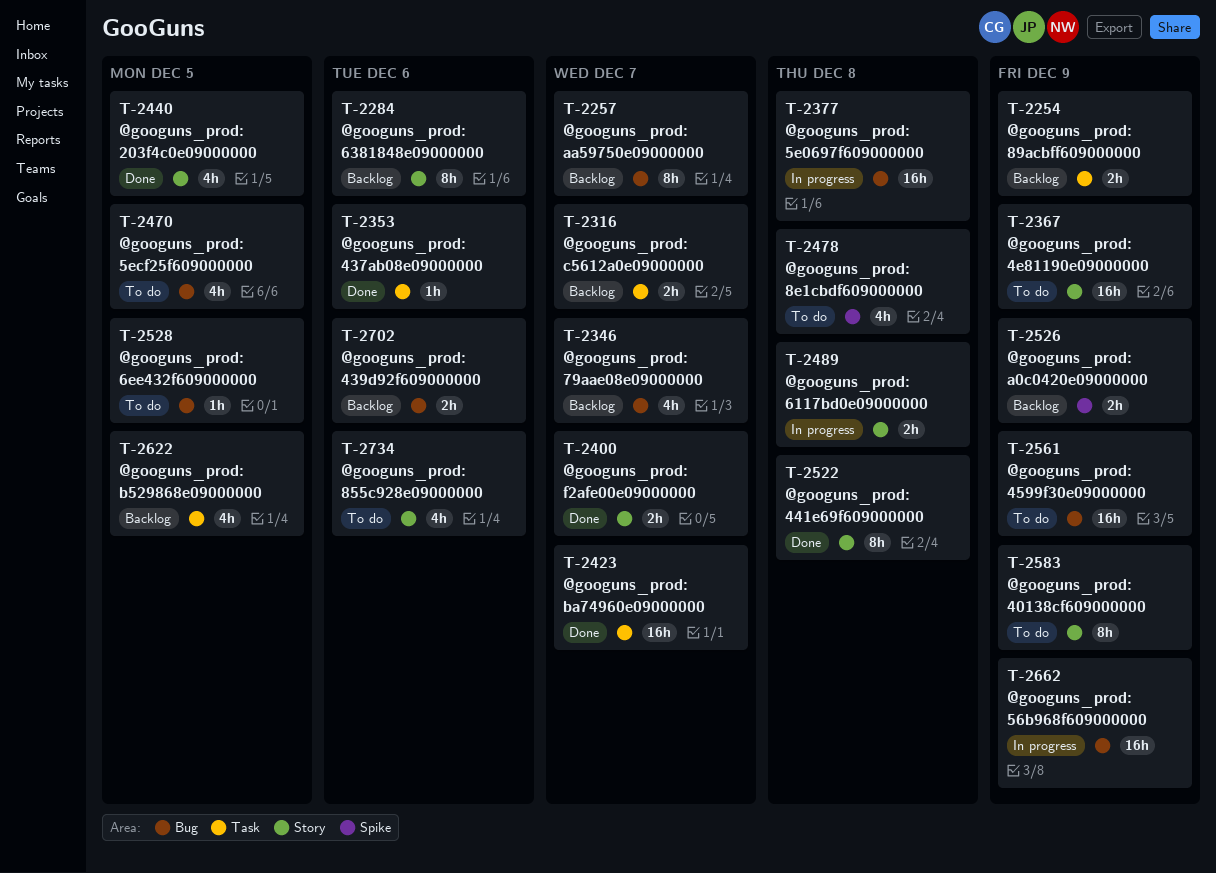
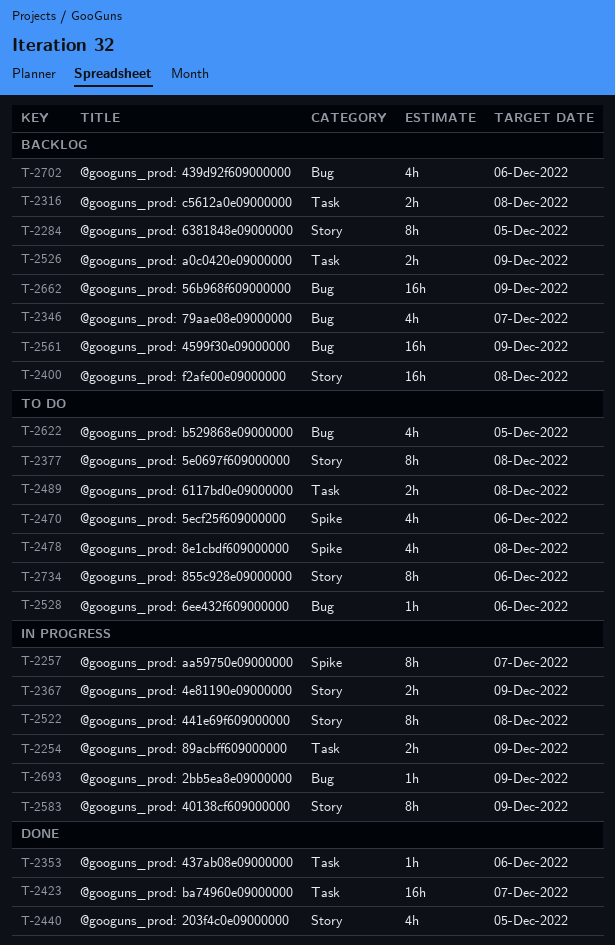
T-2254, status: Backlog -> In progress
T-2257, status: Backlog -> In progress
T-2257, label: Bug -> Spike
T-2284, due: Dec 6 -> Dec 5
T-2316, due: Dec 7 -> Dec 8
T-2367, status: To do -> In progress
T-2367, estimate: 16h -> 2h
T-2377, status: In progress -> To do
T-2377, label: Bug -> Story
T-2377, estimate: 16h -> 8h
T-2400, status: Done -> Backlog
T-2400, estimate: 2h -> 16h
T-2400, due: Dec 7 -> Dec 8
T-2470, label: Bug -> Spike
T-2470, due: Dec 5 -> Dec 6
T-2489, status: In progress -> To do
T-2489, label: Story -> Task
T-2522, status: Done -> In progress
T-2526, label: Spike -> Task
T-2528, due: Dec 5 -> Dec 6
T-2561, status: To do -> Backlog
T-2583, status: To do -> In progress
T-2622, status: Backlog -> To do
T-2622, label: Task -> Bug
T-2662, status: In progress -> Backlog
T-2693: none -> present
T-2702, estimate: 2h -> 4h
T-2734, estimate: 4h -> 8h

